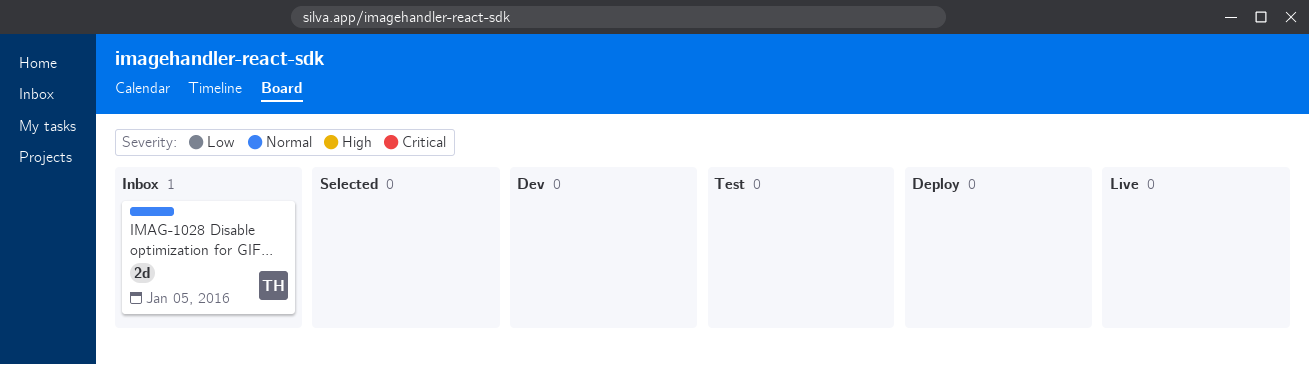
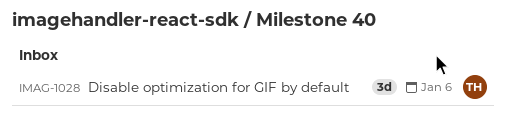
IMAG-1028, estimate: 2d -> 3d
IMAG-1028, due: Jan 5 -> Jan 6

